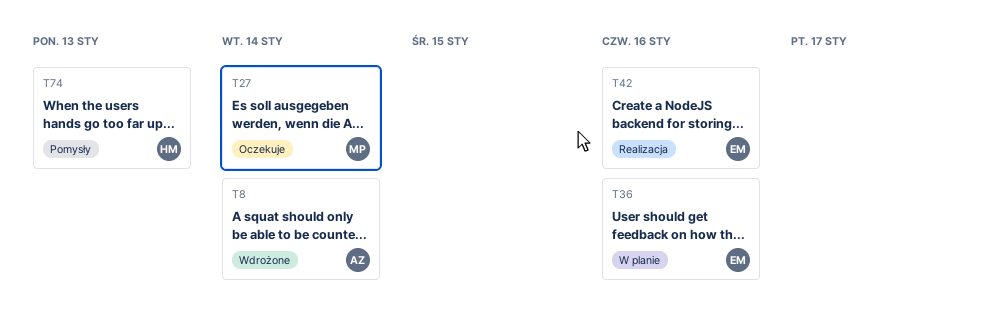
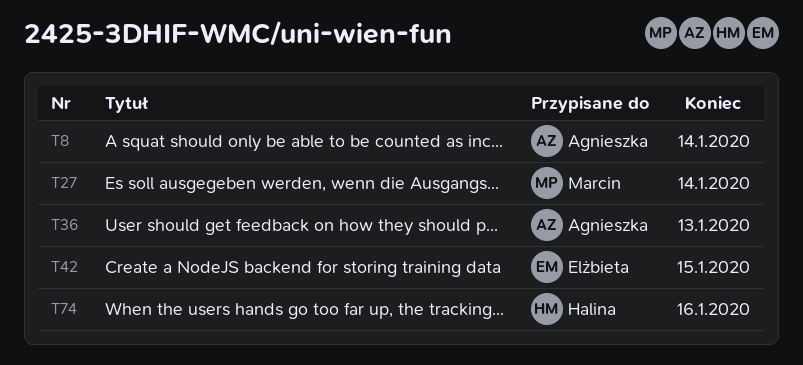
T36, owner: Elżbieta -> Agnieszka
T36, due: Jan 16 -> Jan 13
T42, due: Jan 16 -> Jan 15
T74, due: Jan 13 -> Jan 16

